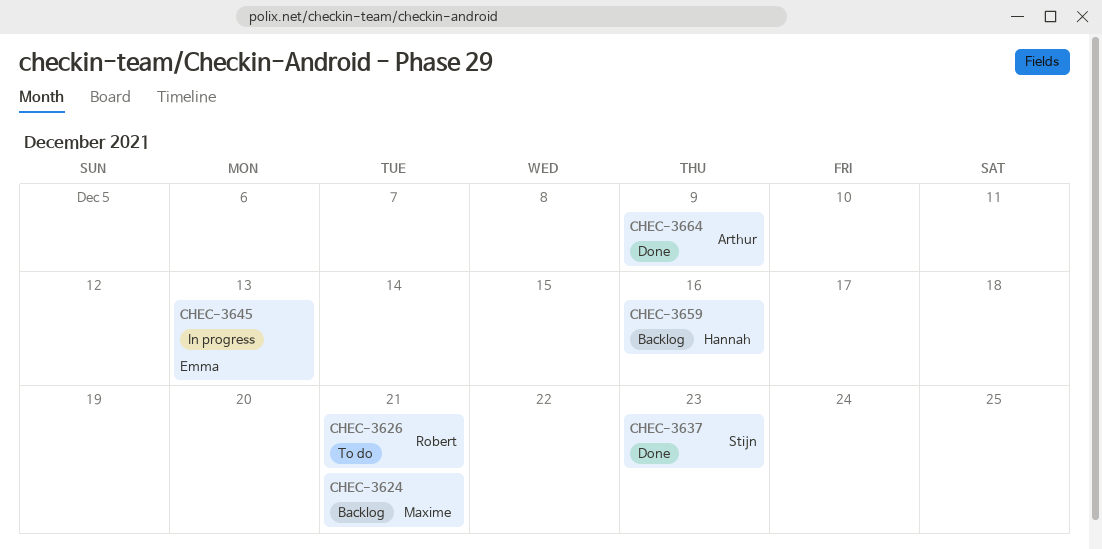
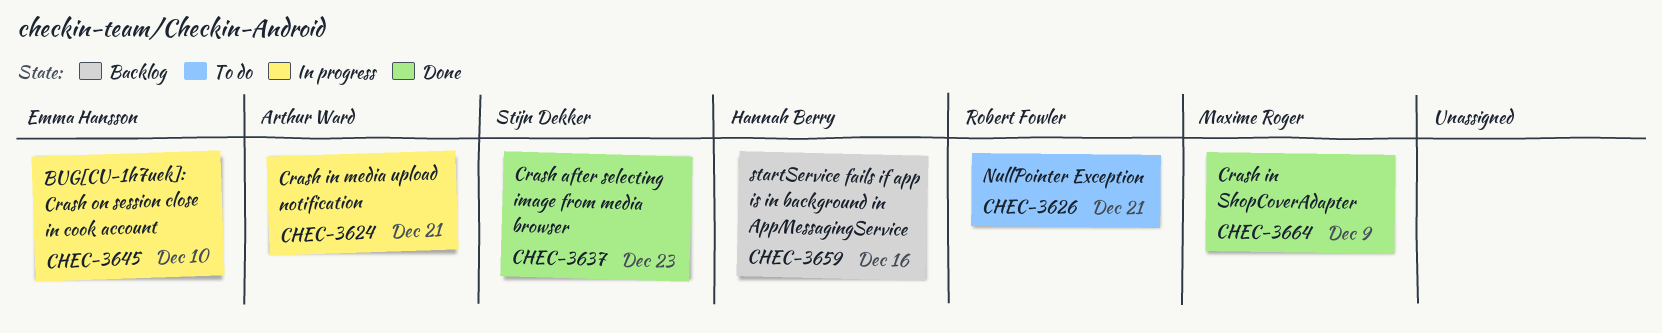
CHEC-3624, status: Backlog -> In progress
CHEC-3624, owner: Maxime Roger -> Arthur Ward
CHEC-3645, due: Dec 13 -> Dec 10
CHEC-3664, owner: Arthur Ward -> Maxime Roger

